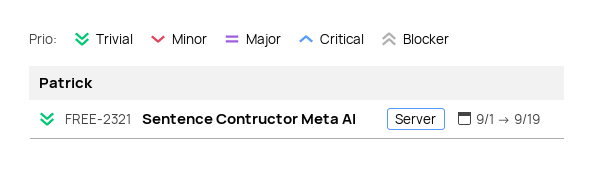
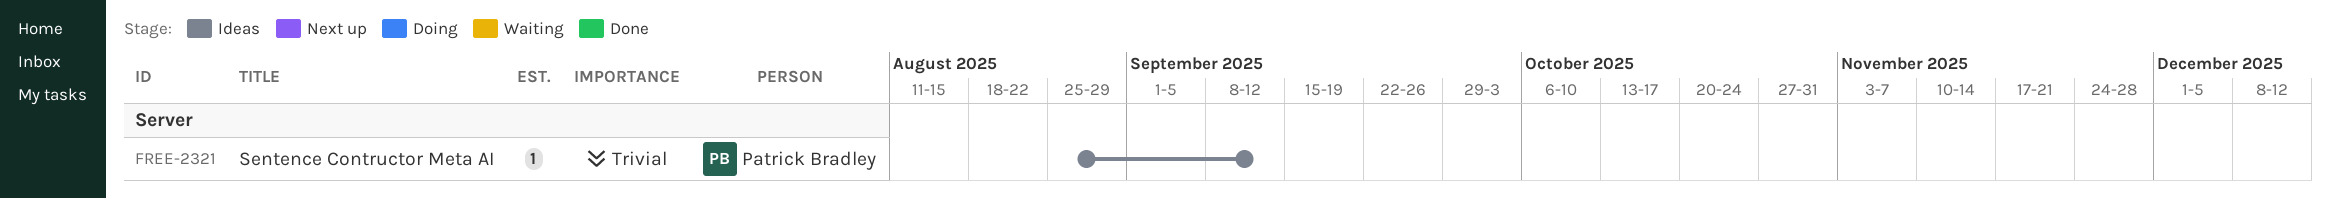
FREE-2321, start: Sep 1 -> Aug 25
FREE-2321, due: Sep 19 -> Sep 12

